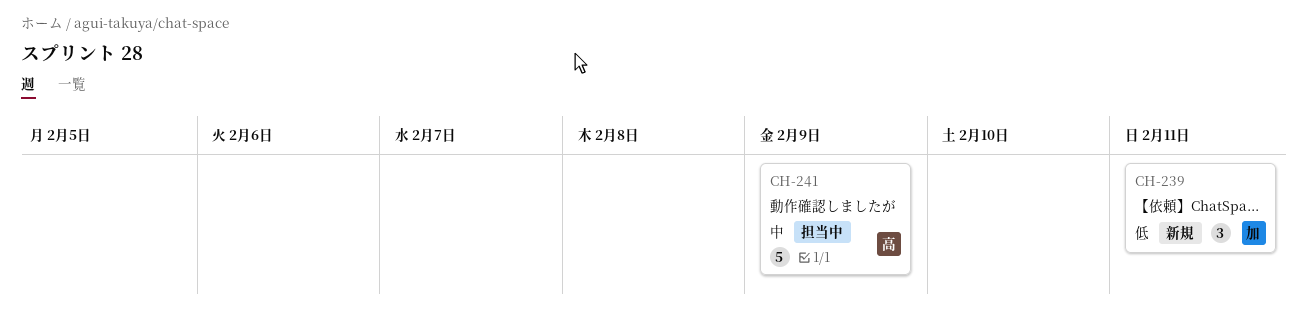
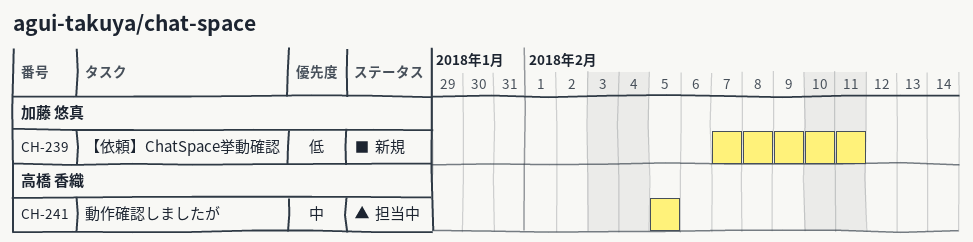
CH-241, due: Feb 9 -> Feb 5

